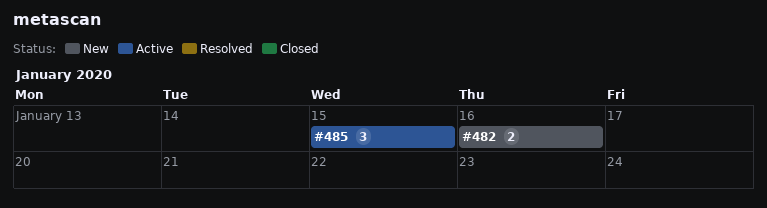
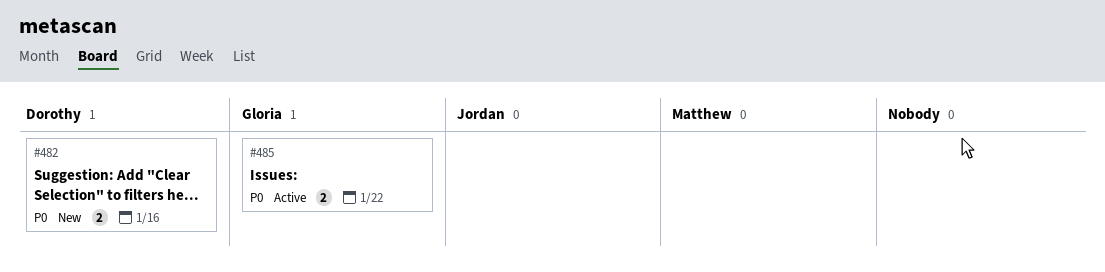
#485, estimate: 3 -> 2
#485, due: Jan 15 -> Jan 22

